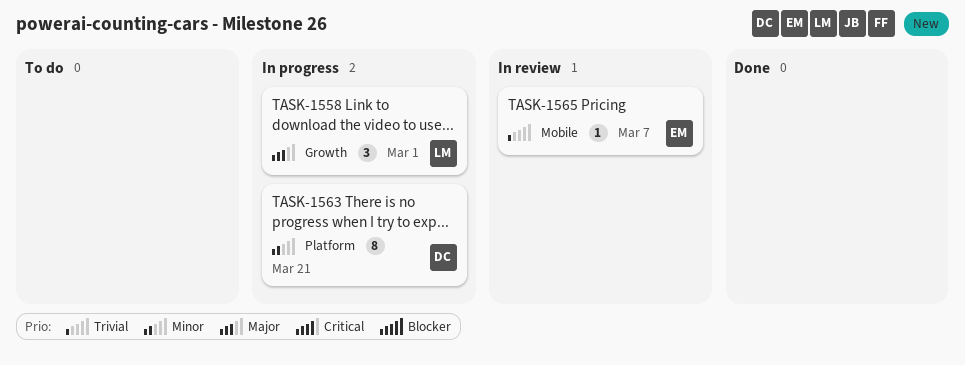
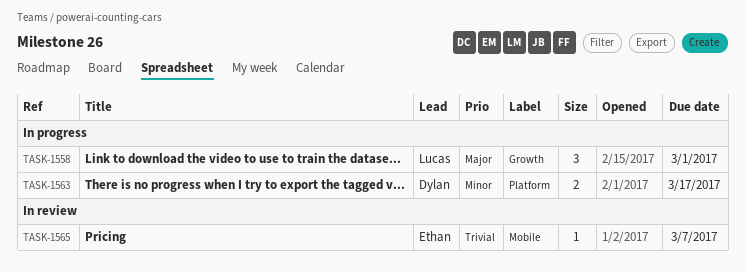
TASK-1563, estimate: 8 -> 2
TASK-1563, due: Mar 21 -> Mar 17

